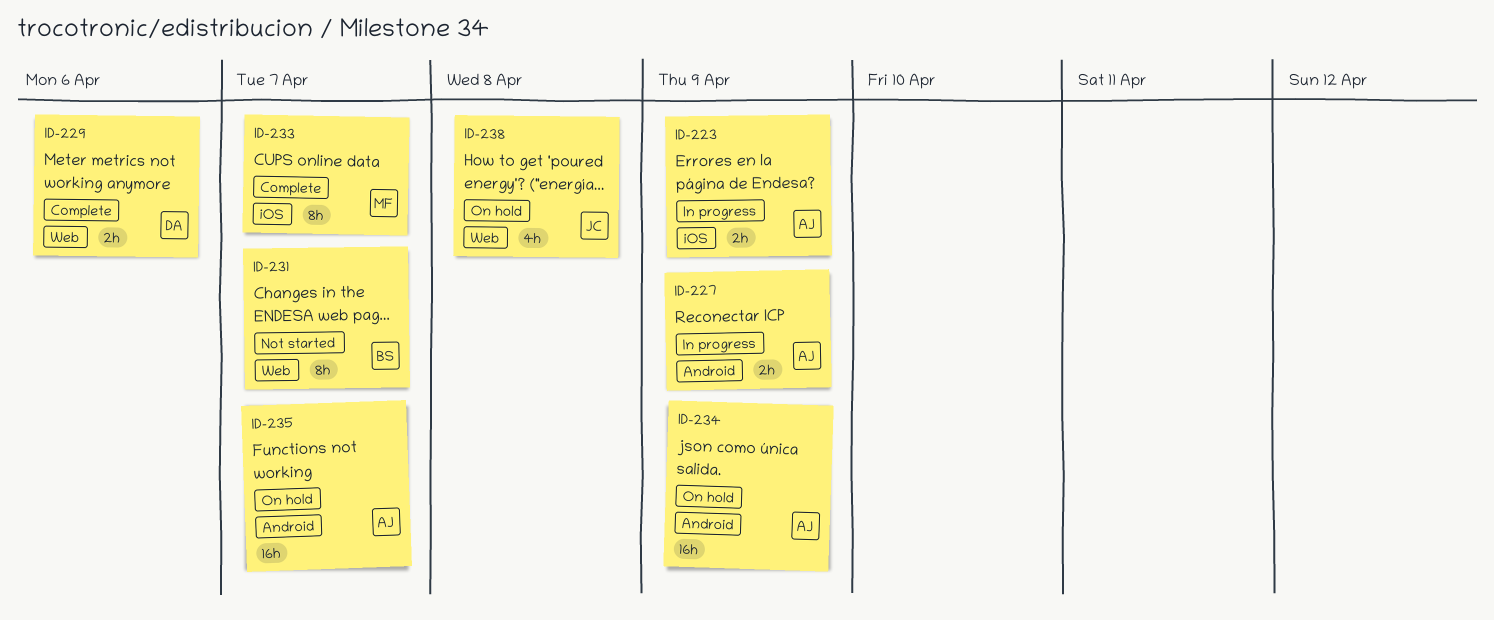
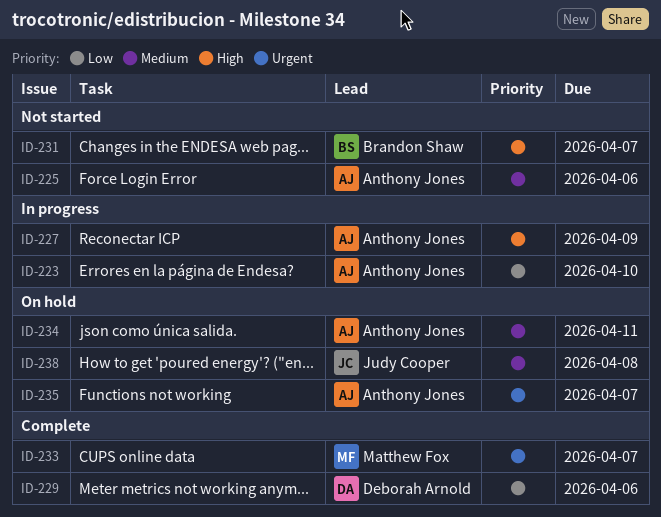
ID-223, due: Apr 9 -> Apr 10
ID-225: none -> present
ID-234, due: Apr 9 -> Apr 11

